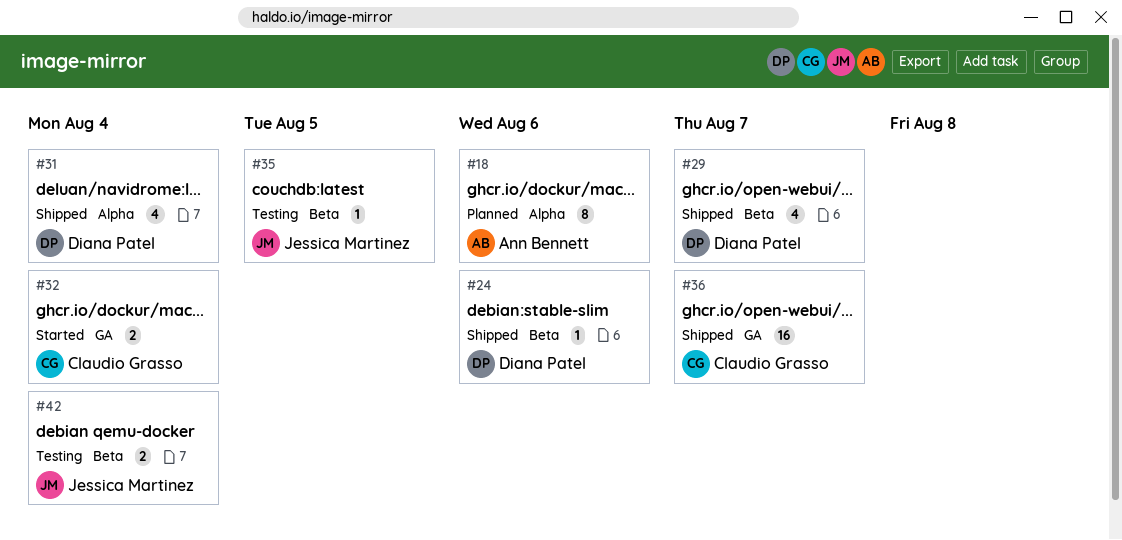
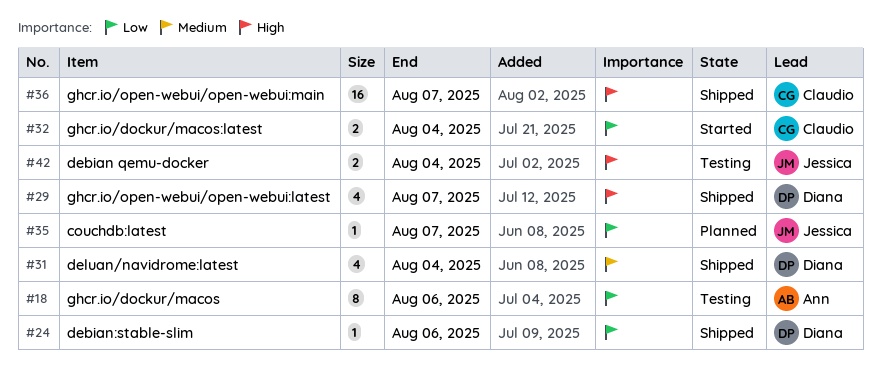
#18, status: Planned -> Testing
#35, status: Testing -> Planned
#35, due: Aug 5 -> Aug 7

